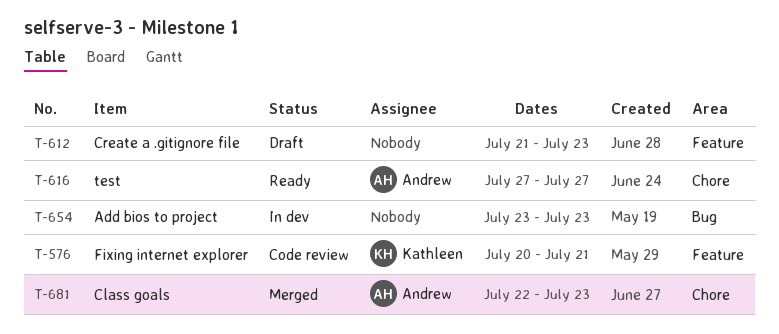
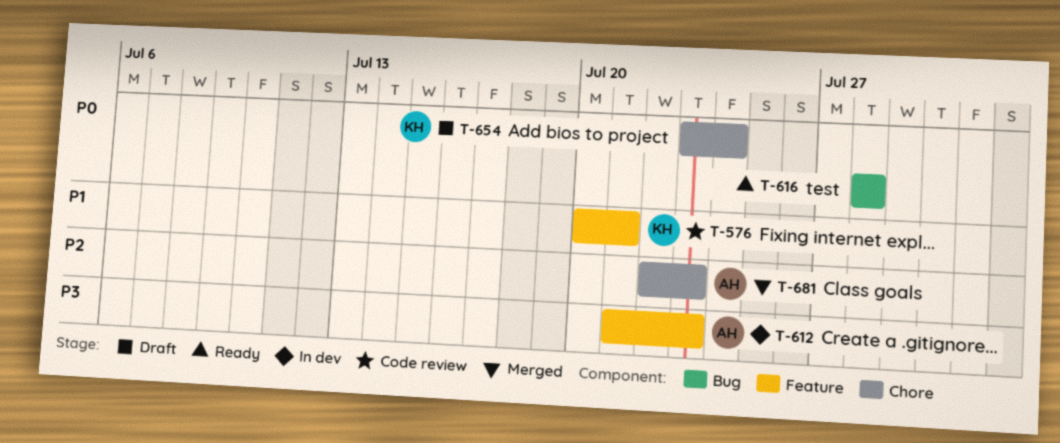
T-612, status: Draft -> In dev
T-612, owner: none -> Andrew
T-616, owner: Andrew -> none
T-616, label: Chore -> Bug
T-616, start: Jul 27 -> Jul 28
T-616, due: Jul 27 -> Jul 28
T-654, status: In dev -> Draft
T-654, owner: none -> Kathleen
T-654, label: Bug -> Chore
T-654, due: Jul 23 -> Jul 24

